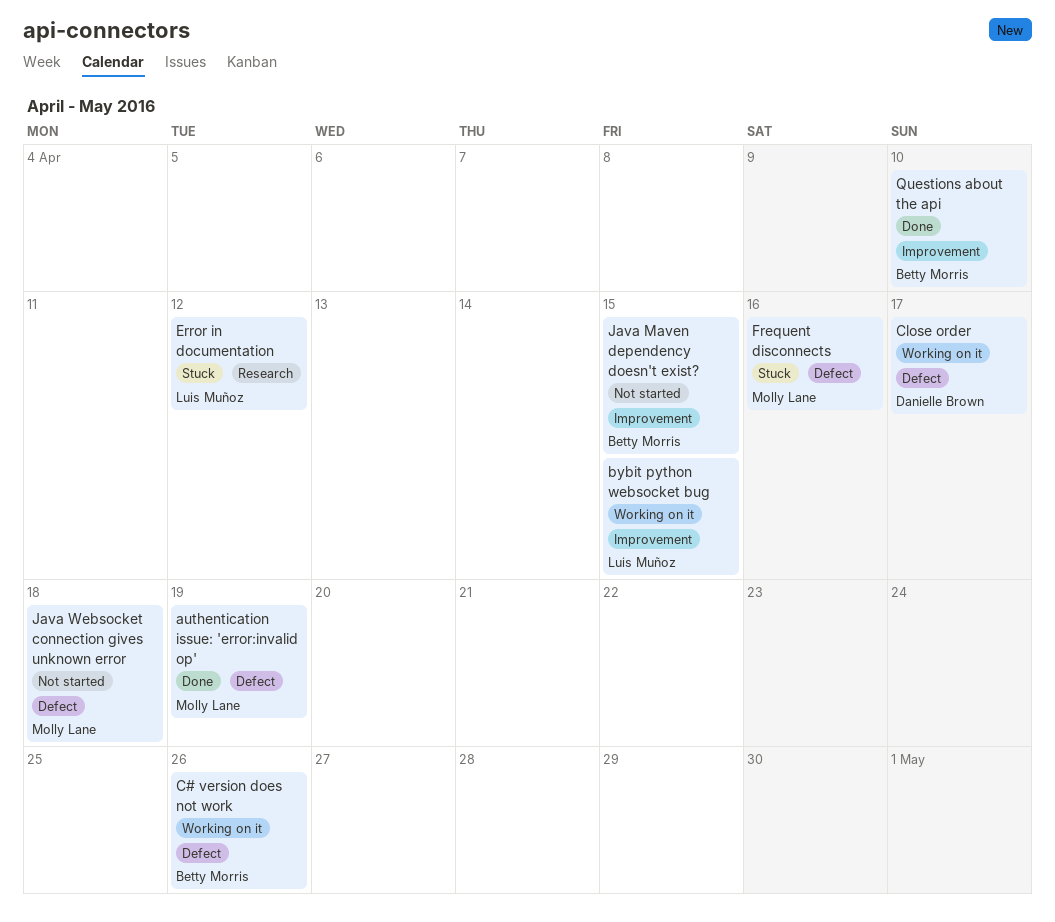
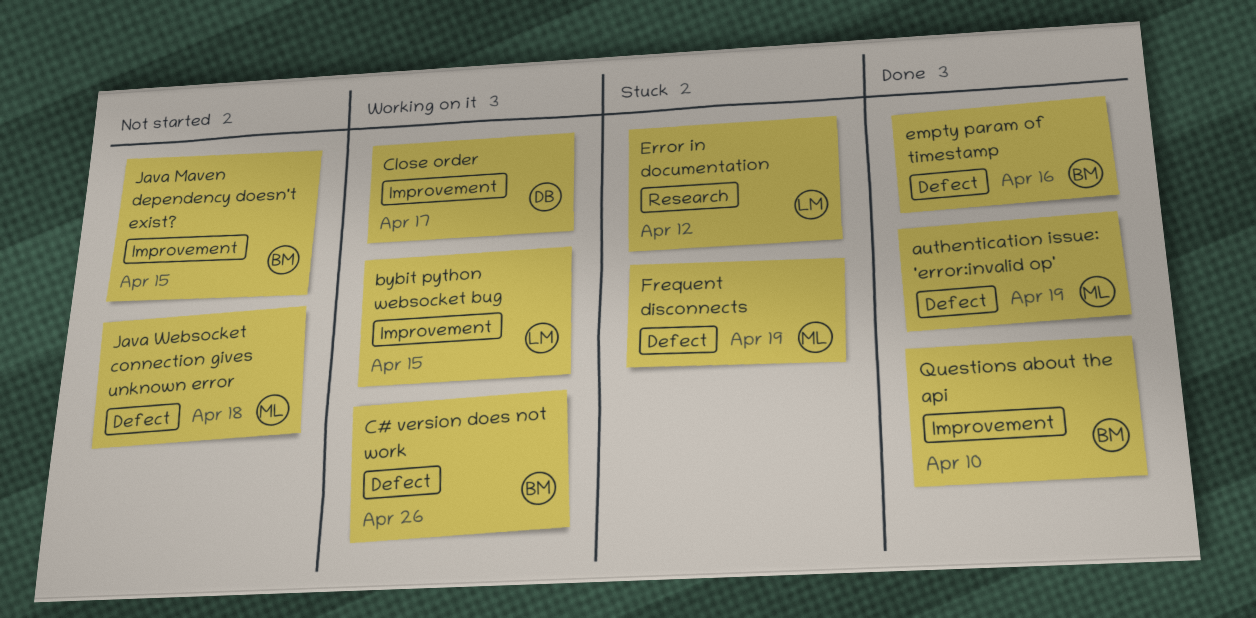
Close order, label: Defect -> Improvement
empty param of timestamp: none -> present
Frequent disconnects, due: Apr 16 -> Apr 19

